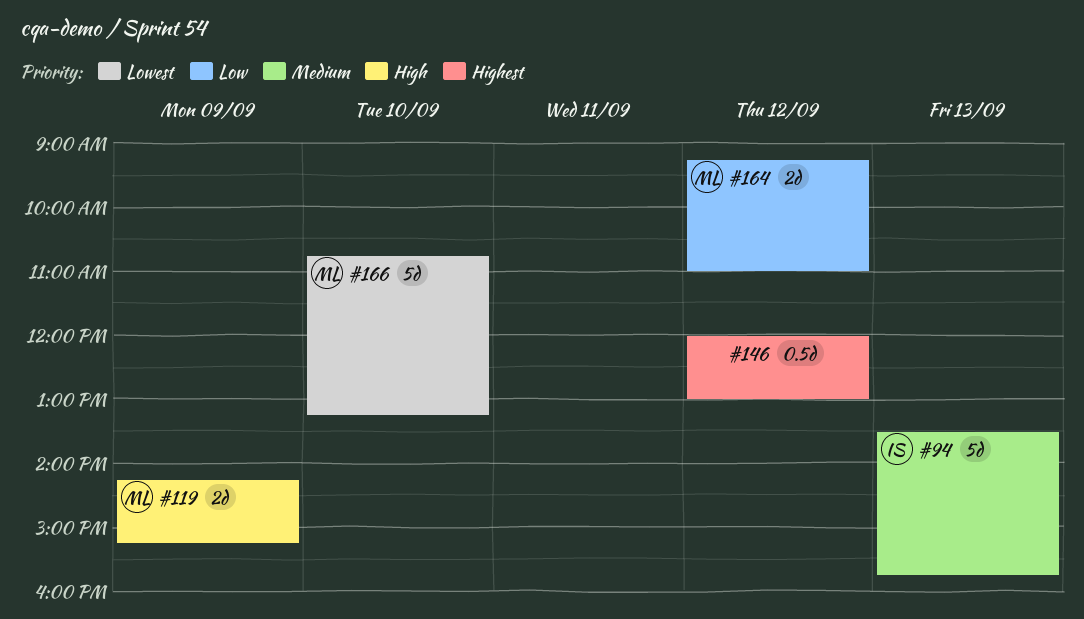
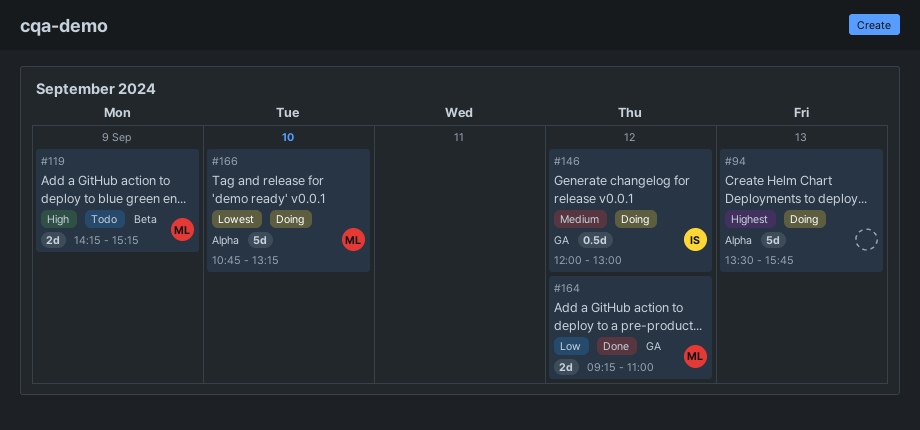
#94, owner: IS -> none
#94, priority: Medium -> Highest
#146, owner: none -> IS
#146, priority: Highest -> Medium

